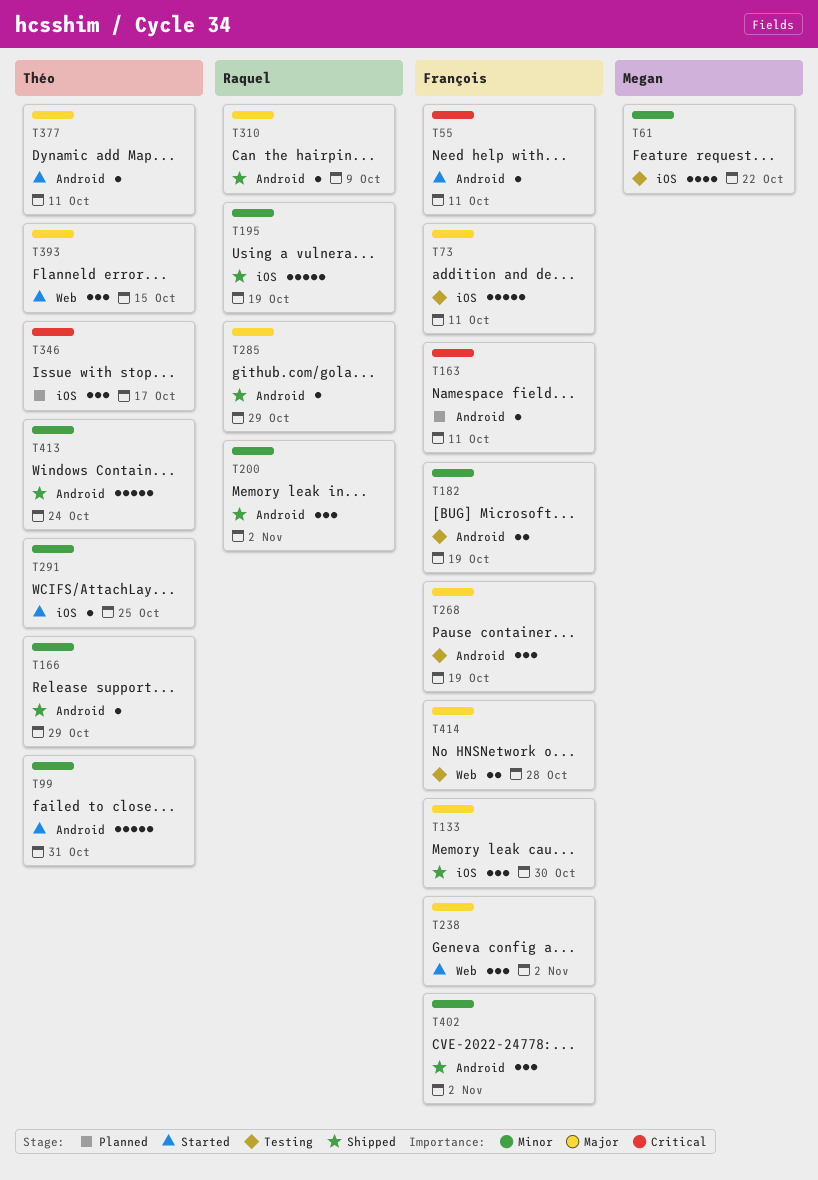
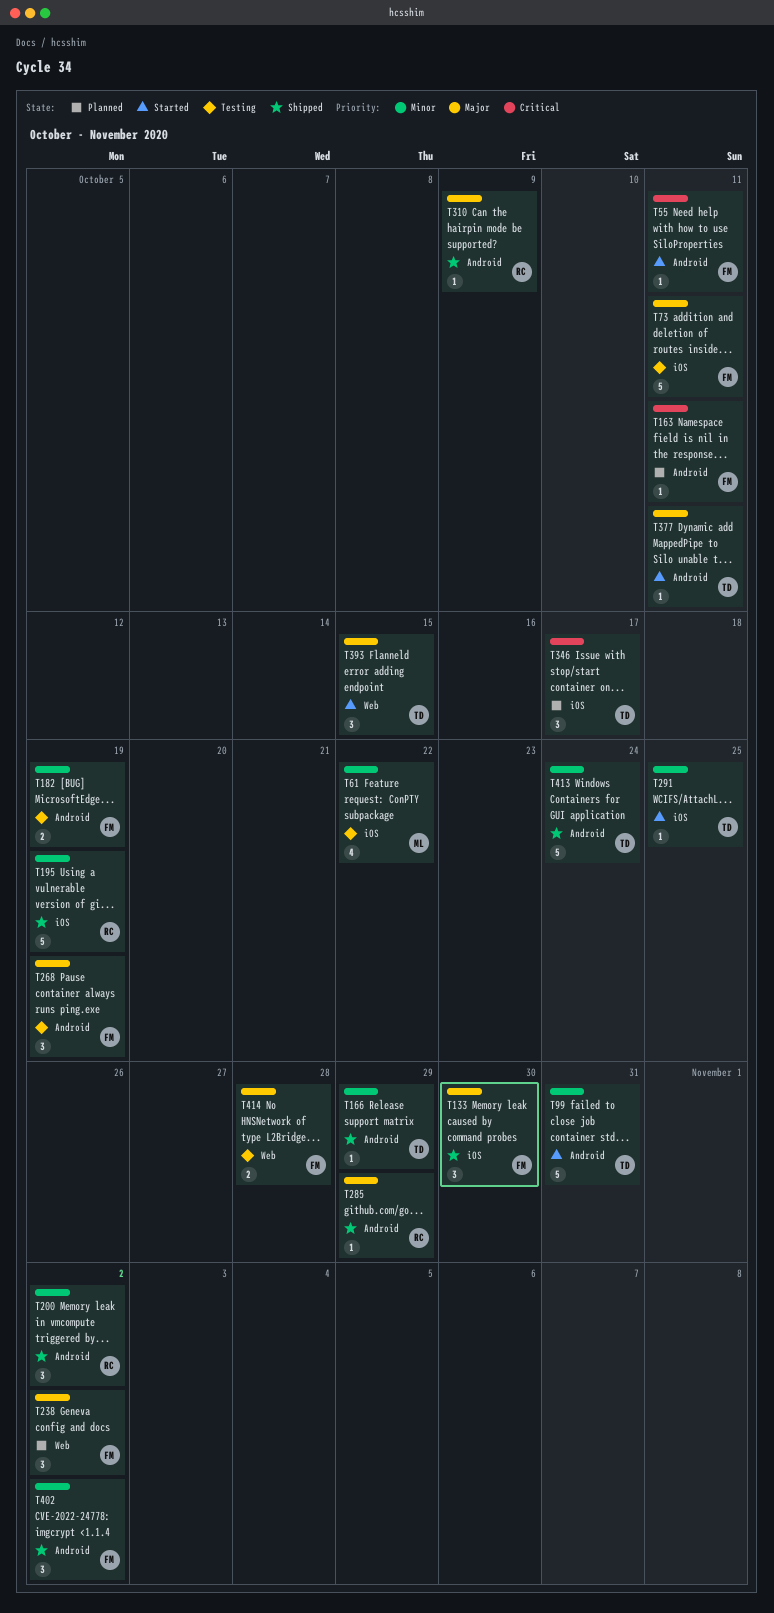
T238, status: Started -> Planned

